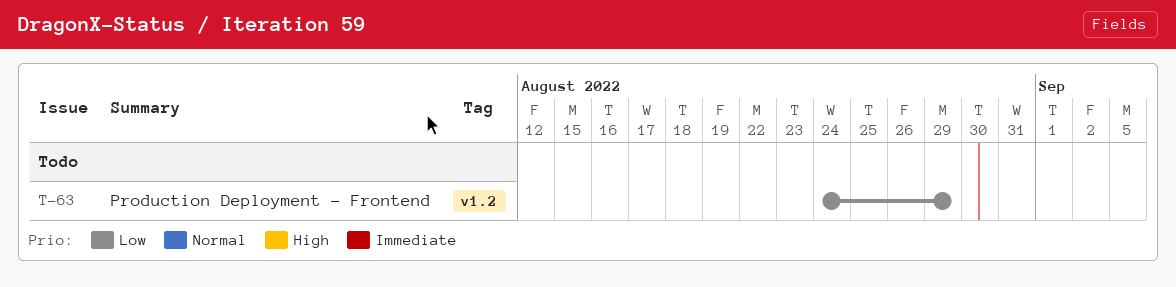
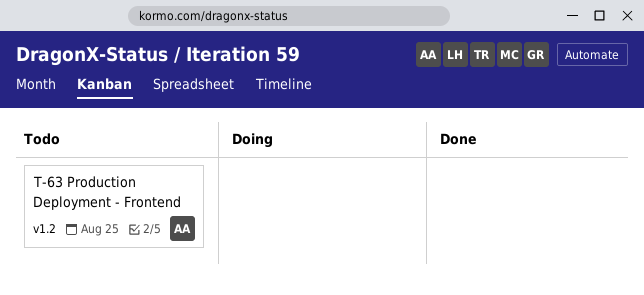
T-63, due: Aug 29 -> Aug 25

